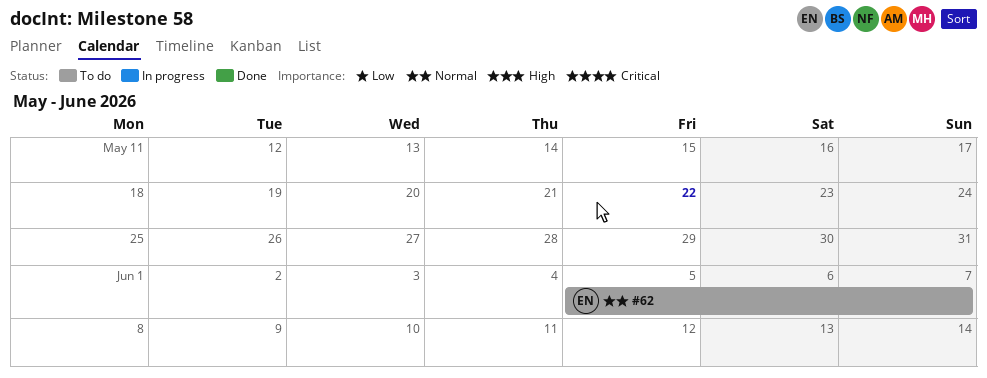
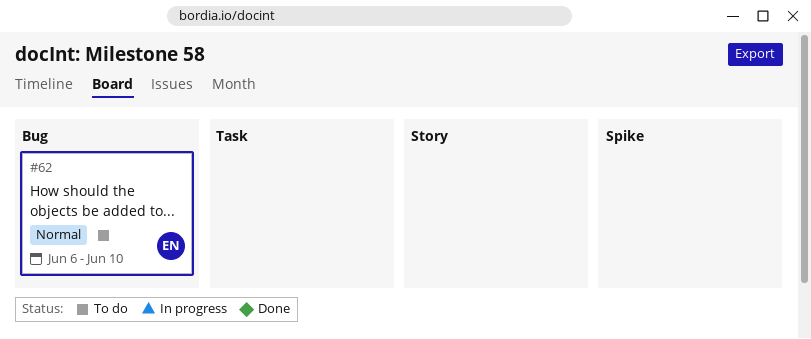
#62, start: Jun 5 -> Jun 6
#62, due: Jun 7 -> Jun 10

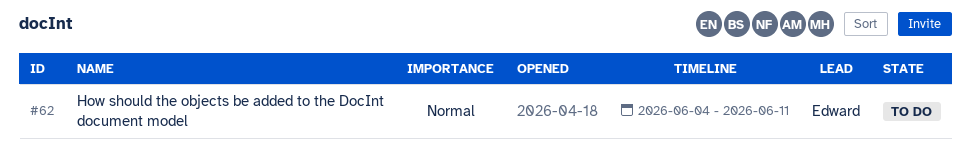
#62, start: Jun 6 -> Jun 4
#62, due: Jun 10 -> Jun 11

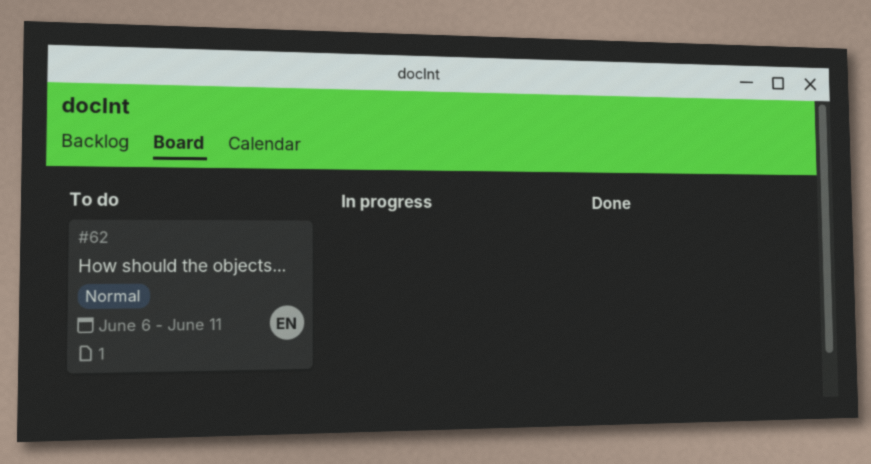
#62, start: Jun 4 -> Jun 6

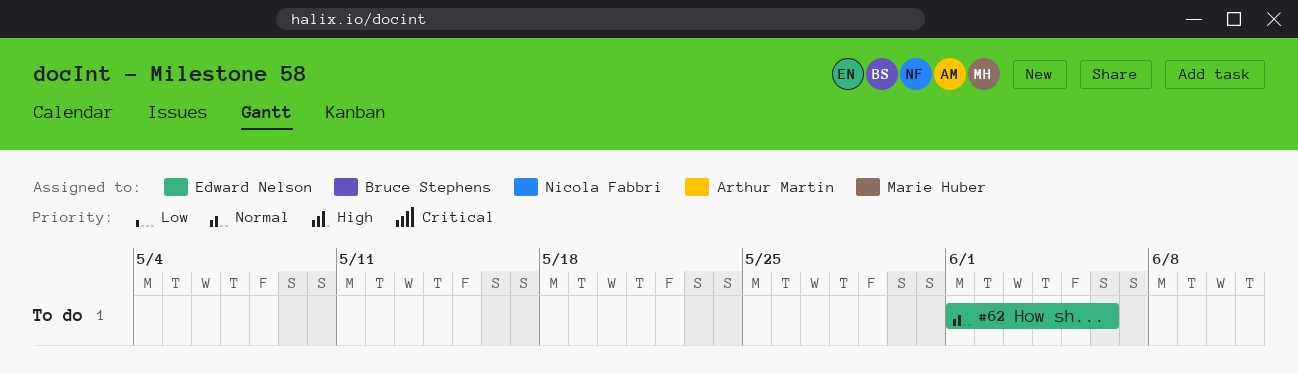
#62, start: Jun 6 -> Jun 1
#62, due: Jun 11 -> Jun 6

